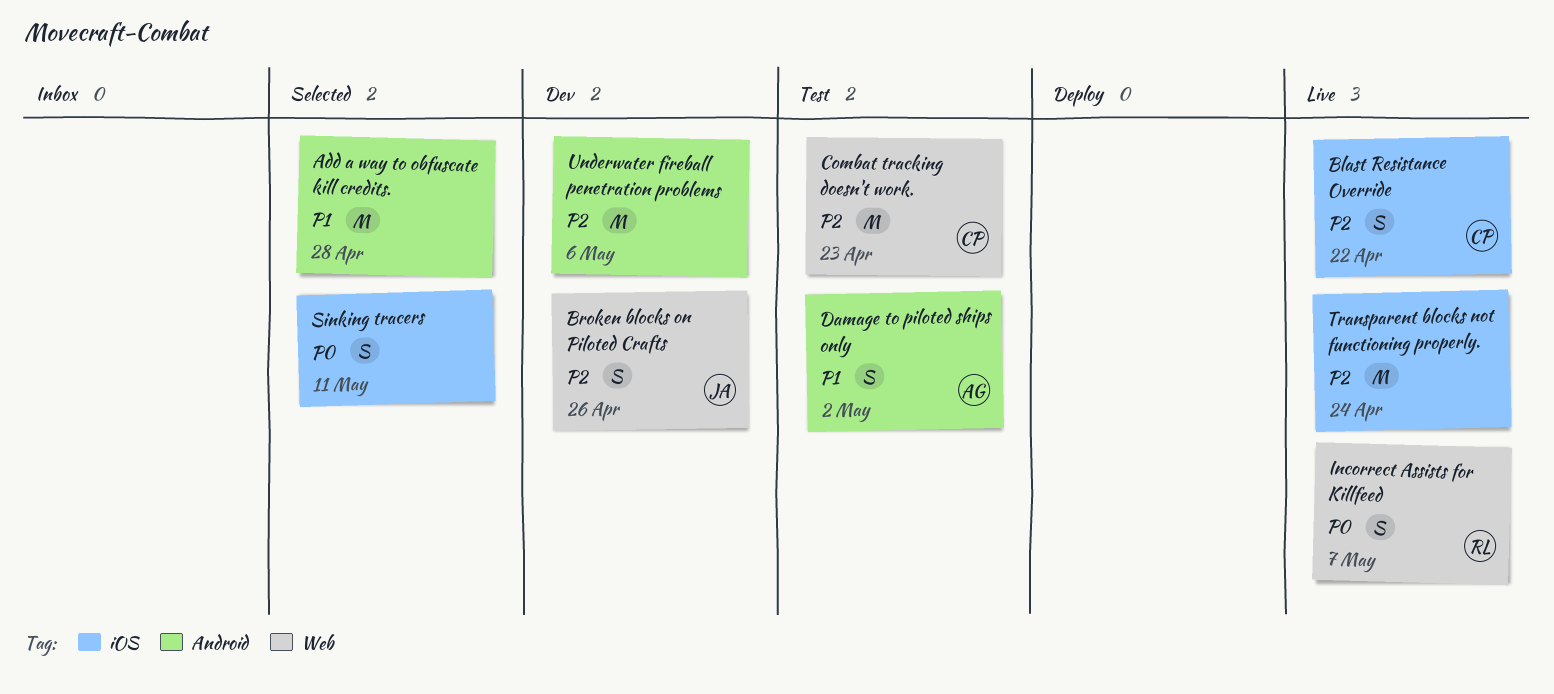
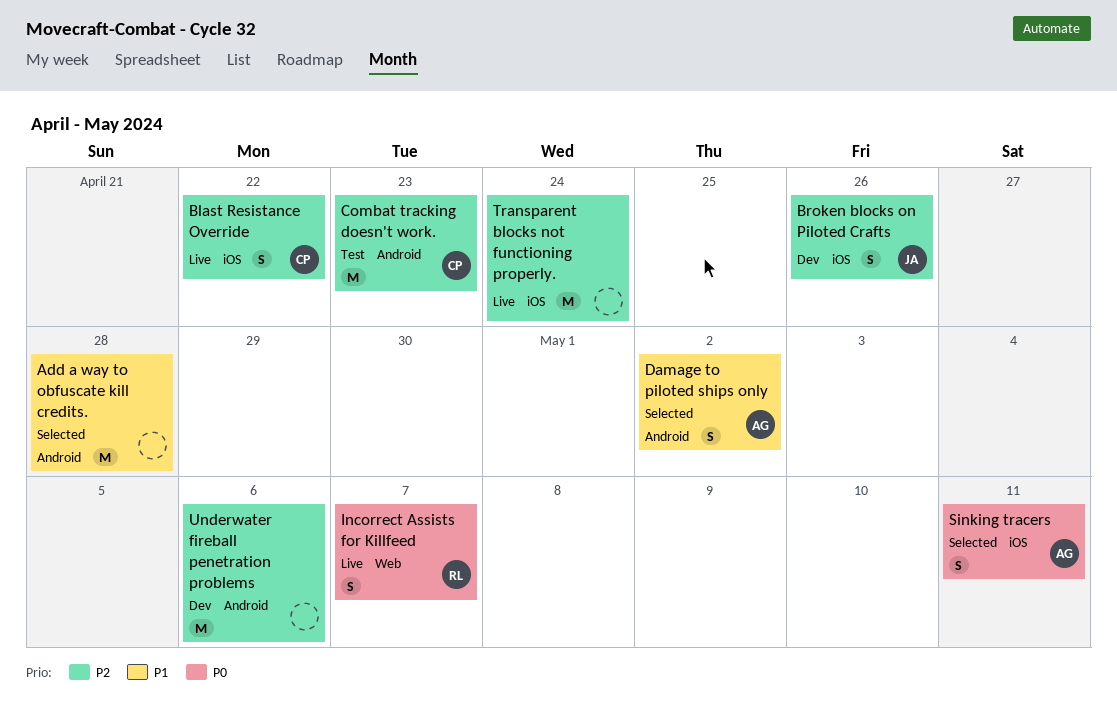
Broken blocks on Piloted Crafts, label: Web -> iOS
Combat tracking doesn't work., label: Web -> Android
Damage to piloted ships only, status: Test -> Selected
Sinking tracers, owner: none -> AG

